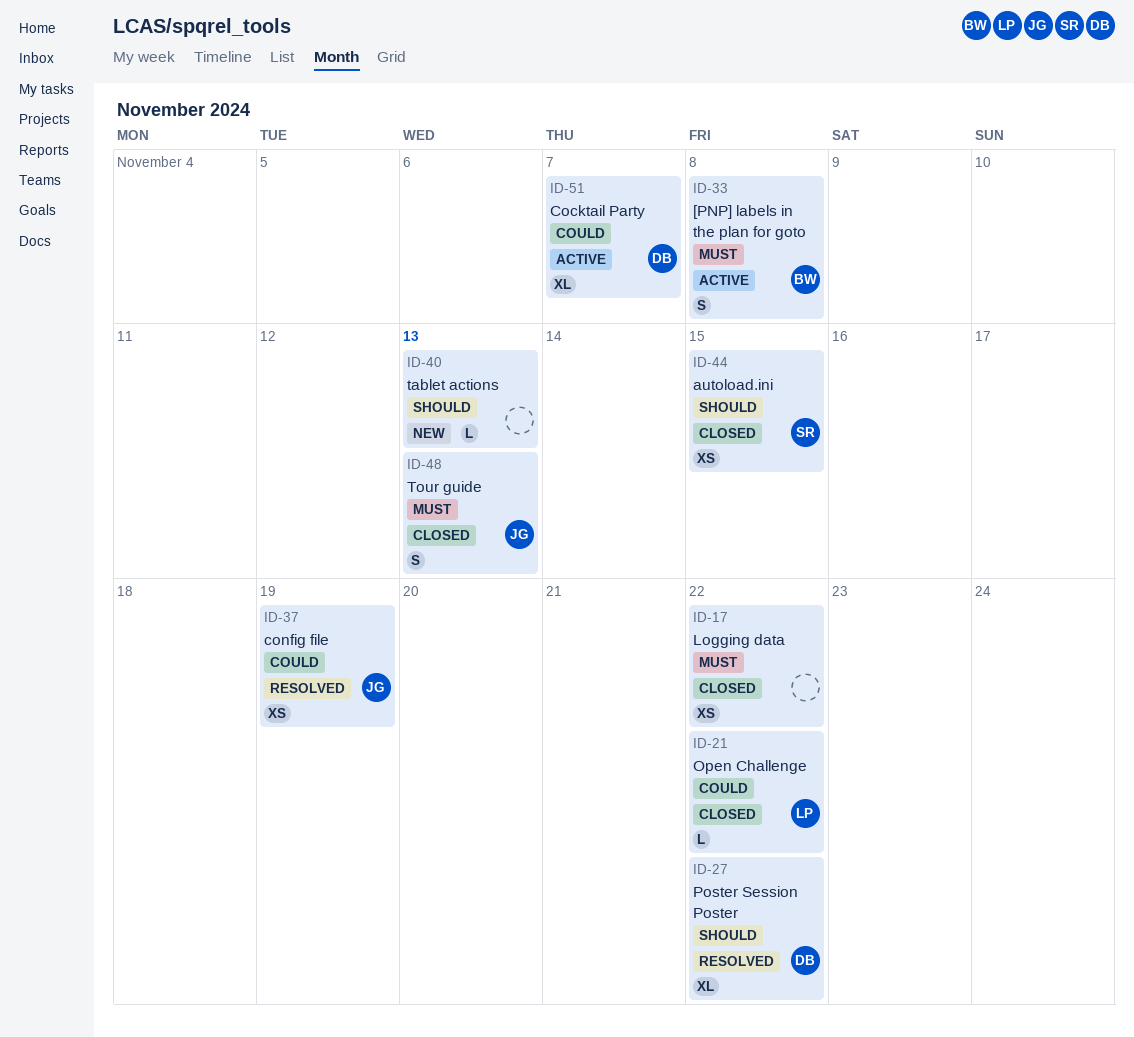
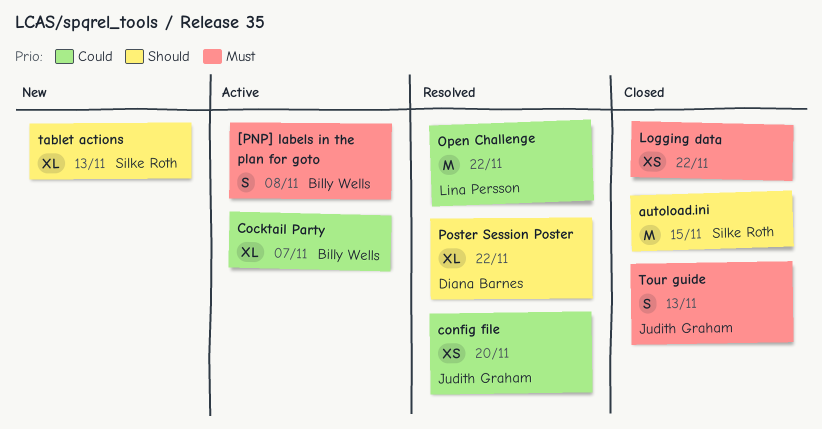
autoload.ini, estimate: XS -> M
Cocktail Party, owner: Diana Barnes -> Billy Wells
config file, due: Nov 19 -> Nov 20
Open Challenge, status: Closed -> Resolved
Open Challenge, estimate: L -> M
tablet actions, owner: none -> Silke Roth
tablet actions, estimate: L -> XL

